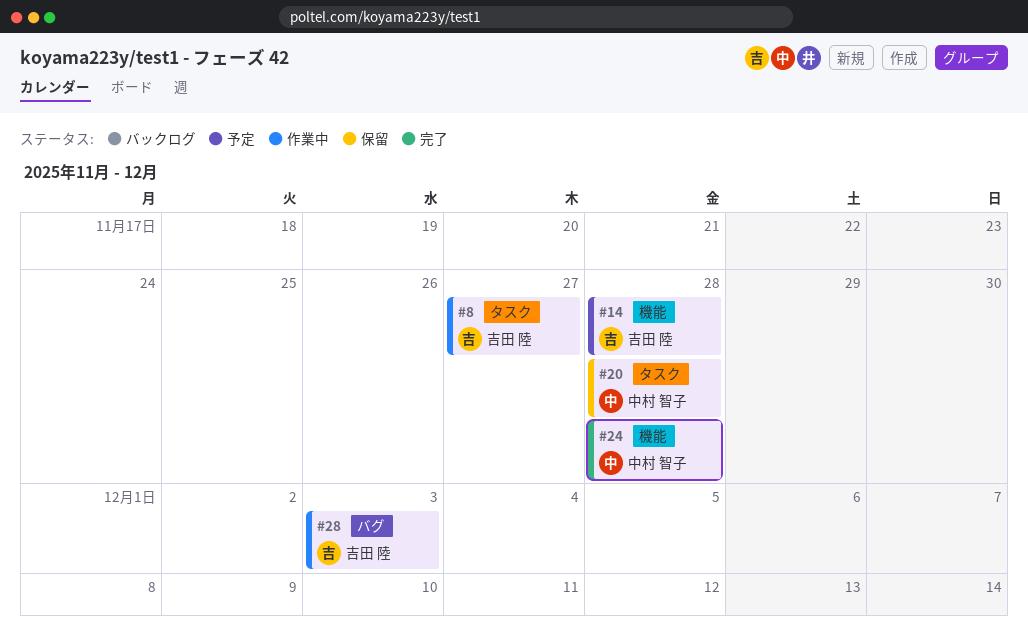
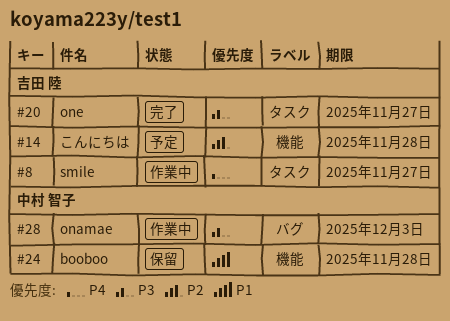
#20, status: 保留 -> 完了
#20, owner: 中村 智子 -> 吉田 陸
#20, due: Nov 28 -> Nov 27
#24, status: 完了 -> 保留
#28, owner: 吉田 陸 -> 中村 智子

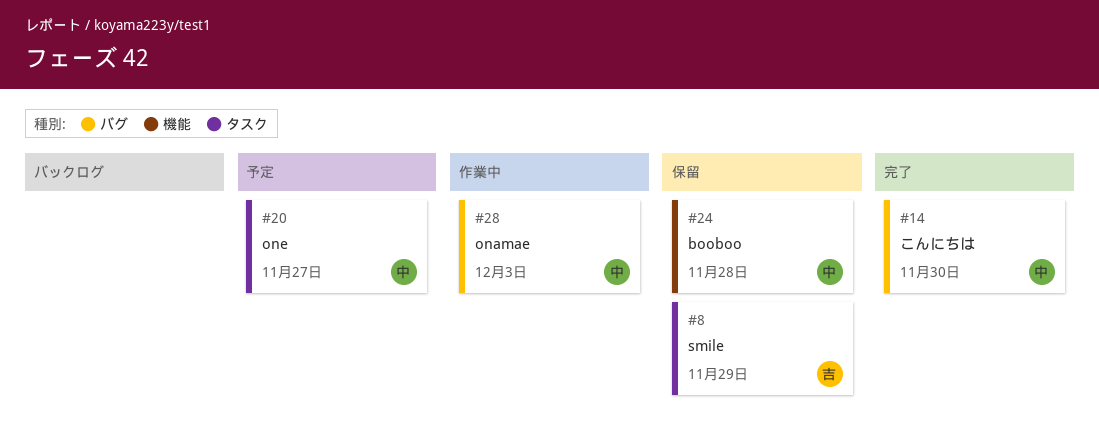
#8, status: 作業中 -> 保留
#8, due: Nov 27 -> Nov 29
#14, status: 予定 -> 完了
#14, owner: 吉田 陸 -> 中村 智子
#14, label: 機能 -> バグ
#14, due: Nov 28 -> Nov 30
#20, status: 完了 -> 予定
#20, owner: 吉田 陸 -> 中村 智子

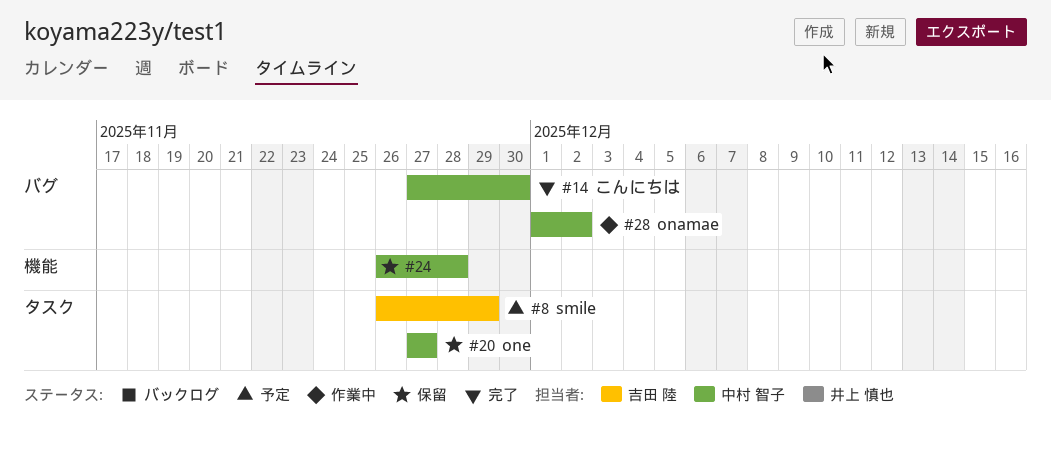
#8, status: 保留 -> 予定
#20, status: 予定 -> 保留
#28, due: Dec 3 -> Dec 2

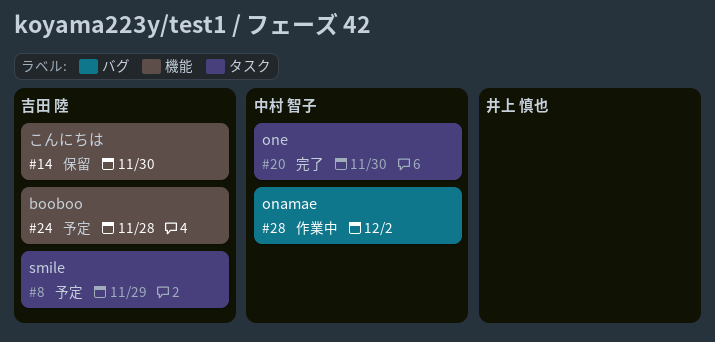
#14, status: 完了 -> 保留
#14, owner: 中村 智子 -> 吉田 陸
#14, label: バグ -> 機能
#20, status: 保留 -> 完了
#20, due: Nov 27 -> Nov 30
#24, status: 保留 -> 予定
#24, owner: 中村 智子 -> 吉田 陸

